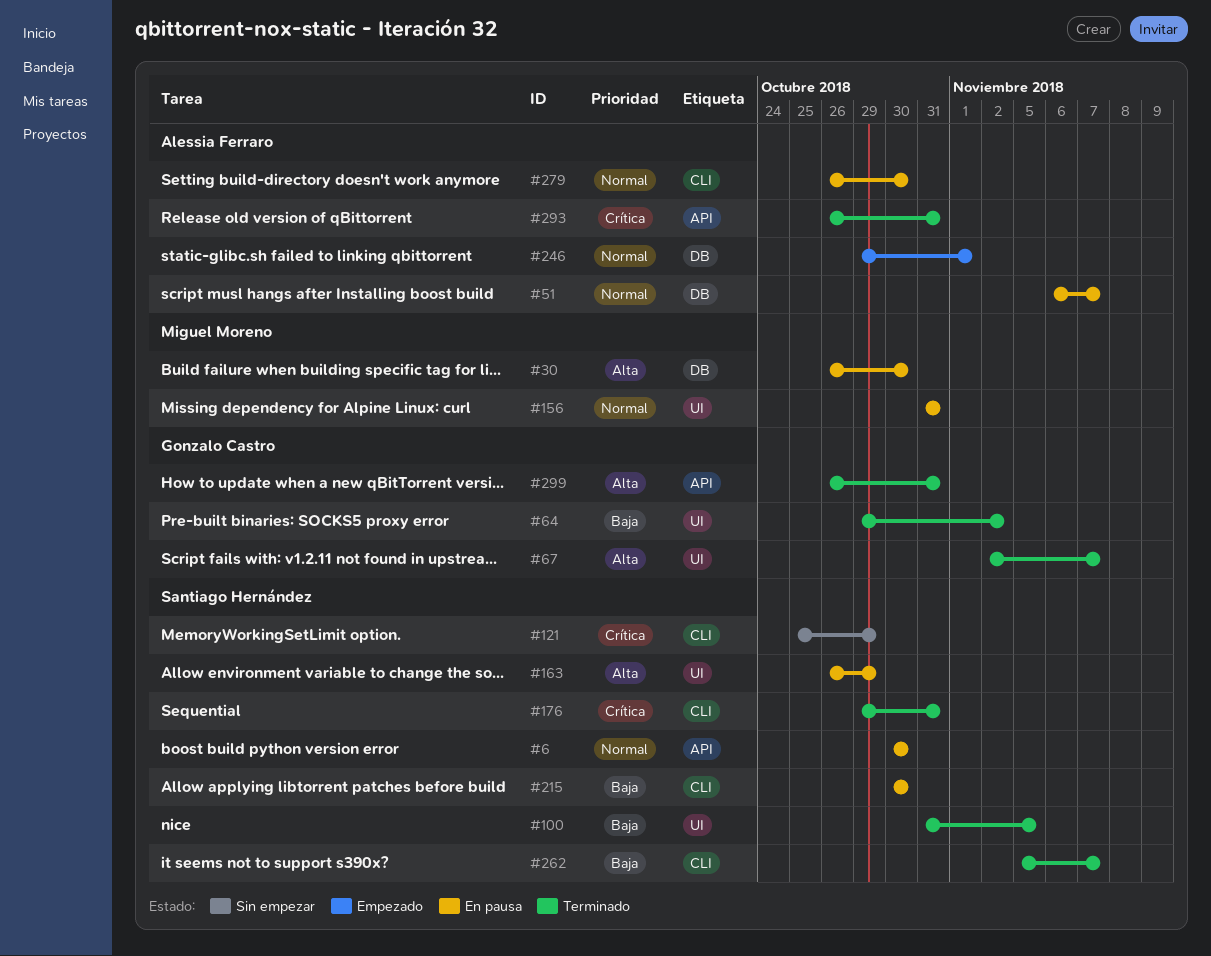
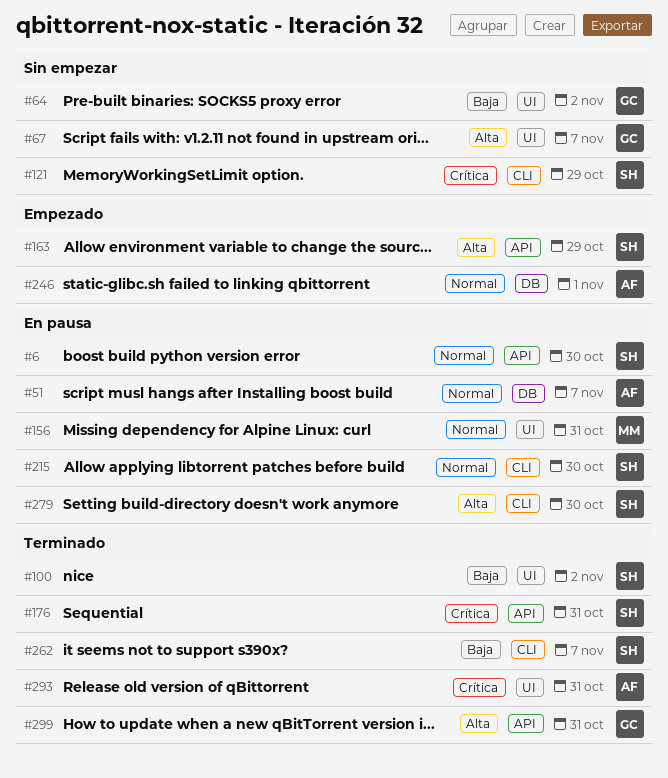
#30: present -> none
#64, status: Terminado -> Sin empezar
#67, status: Terminado -> Sin empezar
#100, due: Nov 5 -> Nov 2
#163, status: En pausa -> Empezado
#163, label: UI -> API
#176, label: CLI -> API
#215, priority: Baja -> Normal
#279, owner: Alessia Ferraro -> Santiago Hernández
#279, priority: Normal -> Alta
#293, label: API -> UI

